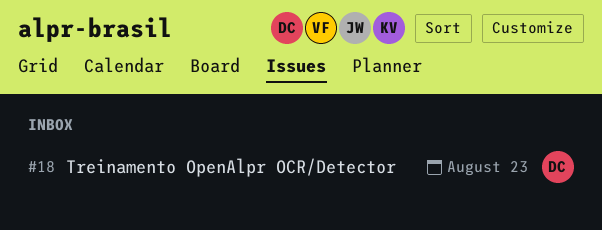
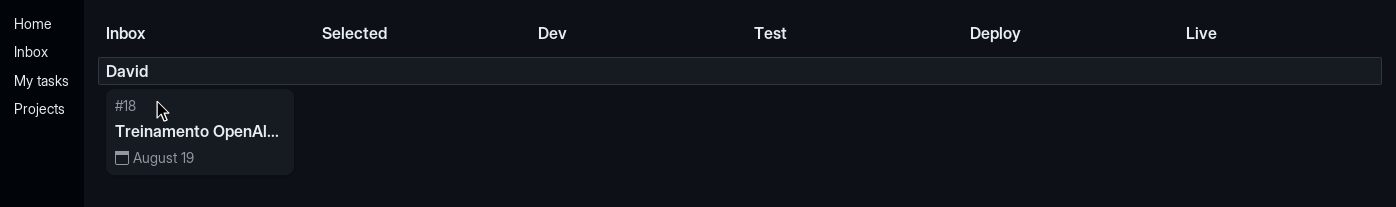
#18, due: Aug 23 -> Aug 19

